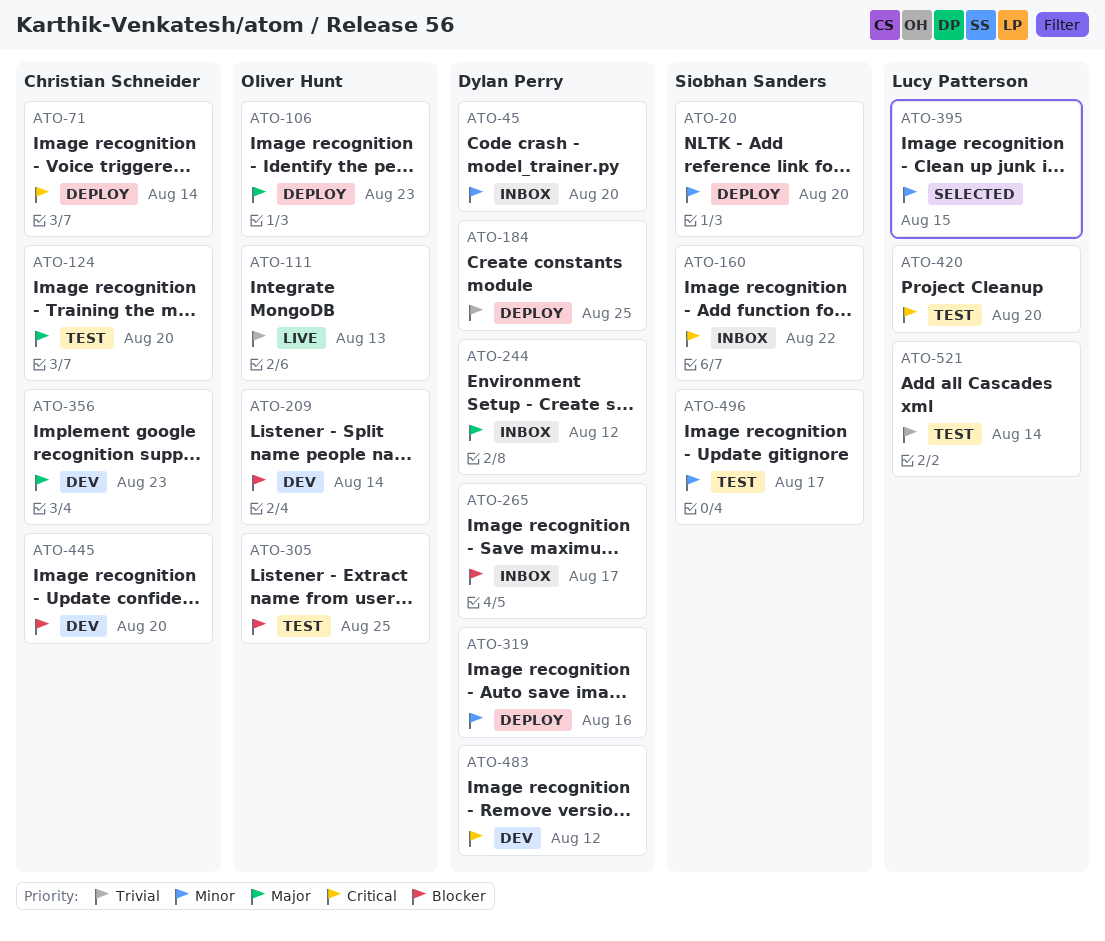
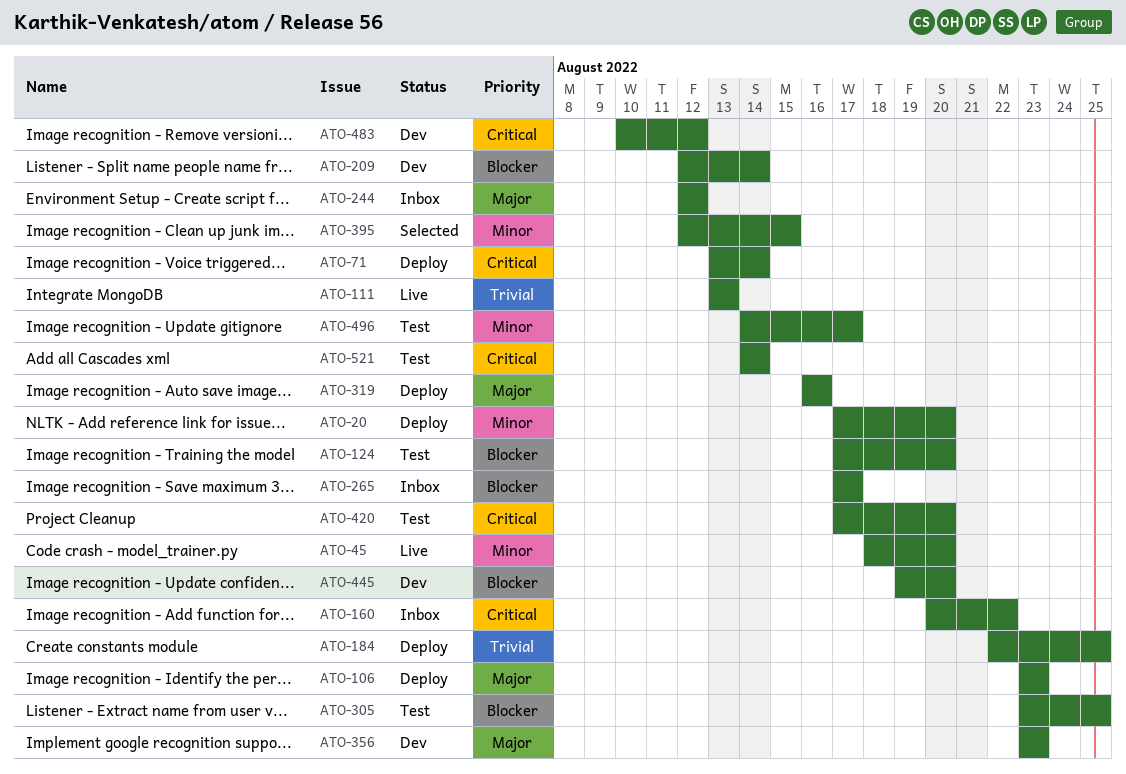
ATO-45, status: Inbox -> Live
ATO-124, priority: Major -> Blocker
ATO-319, priority: Minor -> Major
ATO-521, priority: Trivial -> Critical

